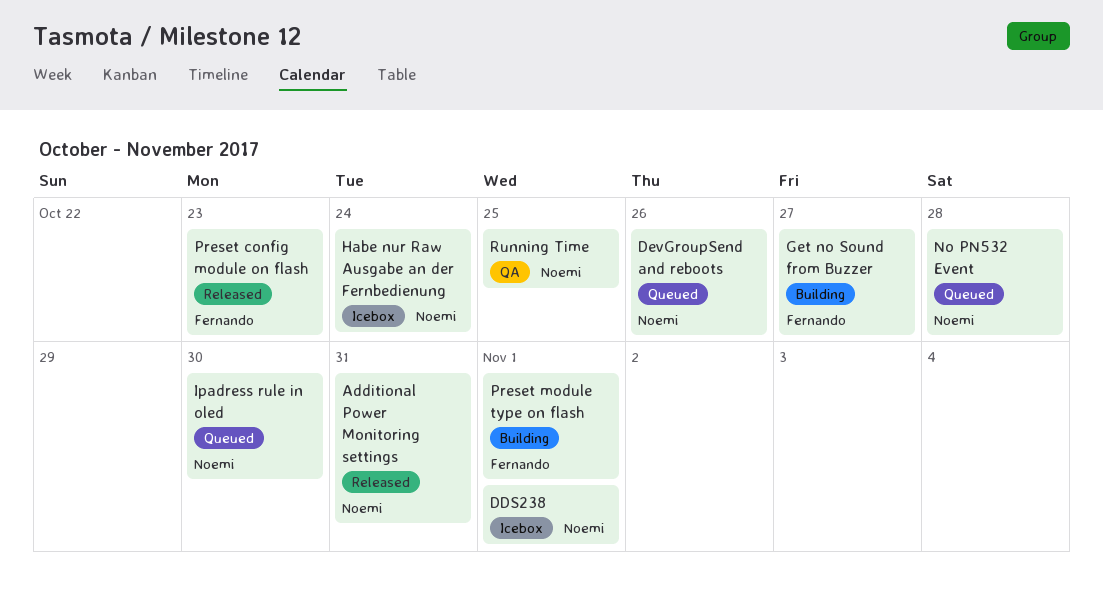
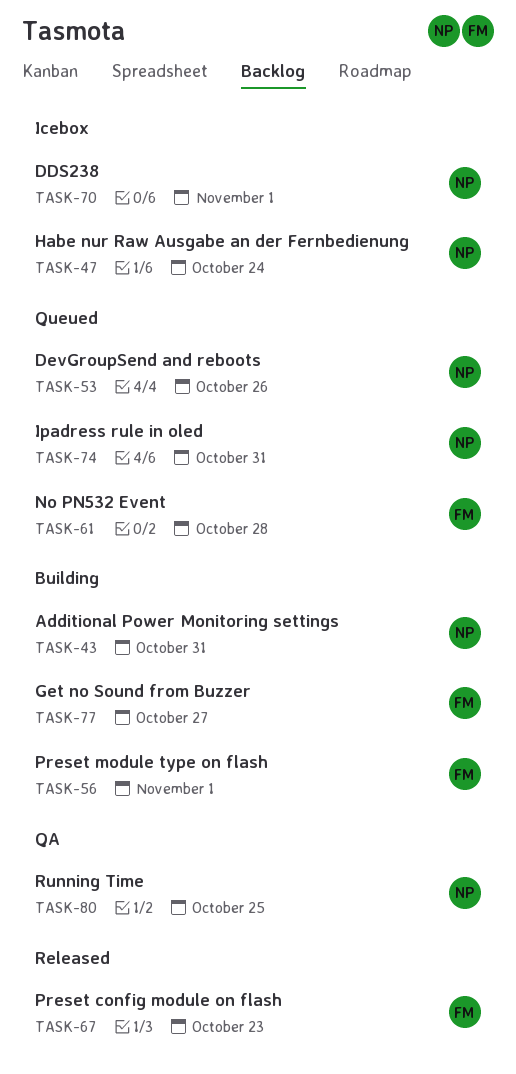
Additional Power Monitoring settings, status: Released -> Building
Ipadress rule in oled, due: Oct 30 -> Oct 31
No PN532 Event, owner: Noemi -> Fernando

